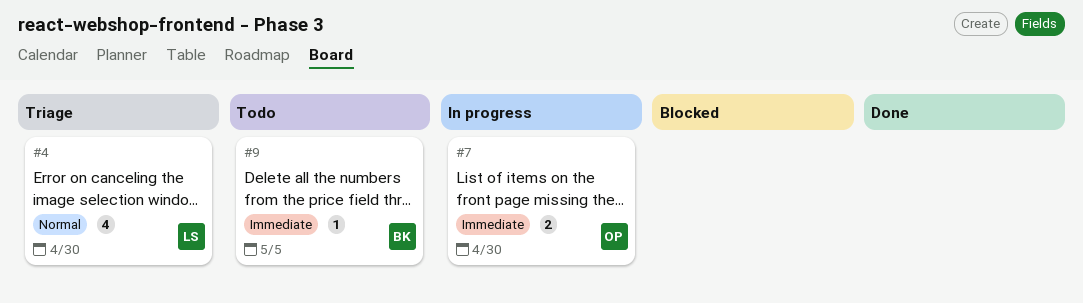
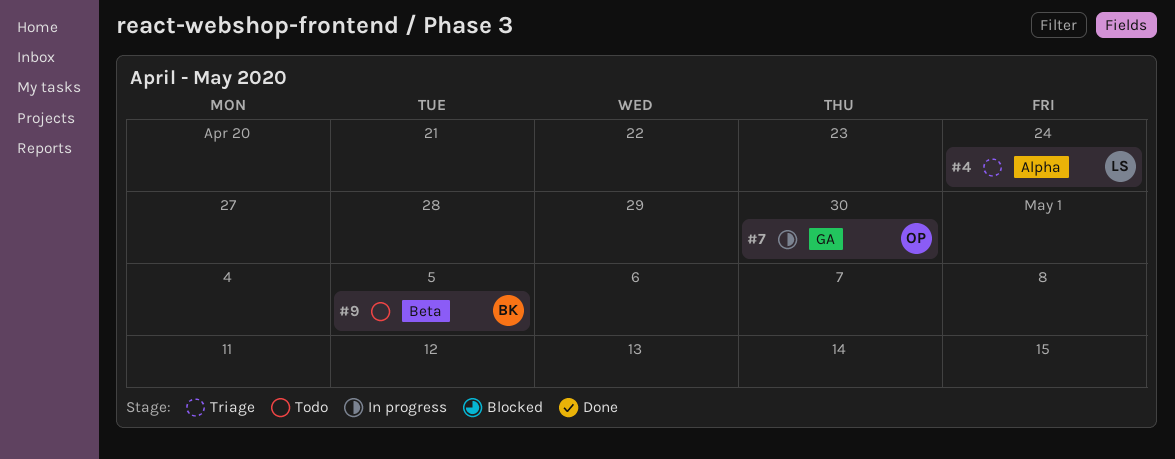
#4, due: Apr 30 -> Apr 24

